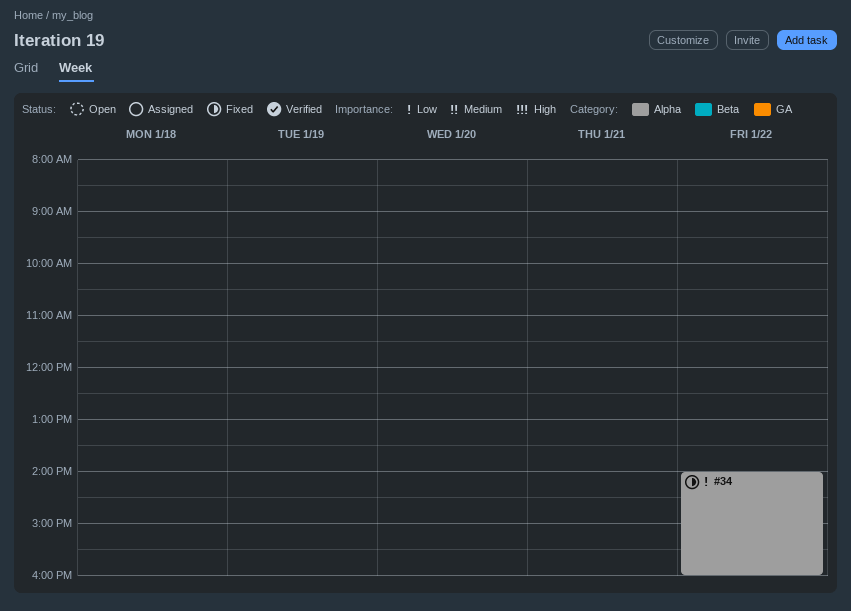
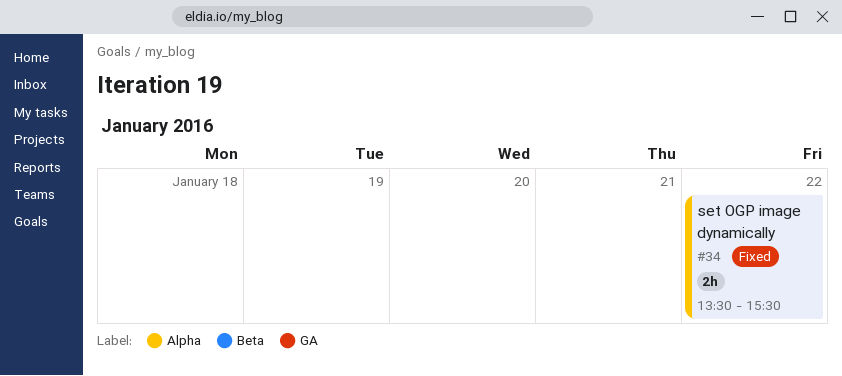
#34, begins: 14:00 -> 13:30
#34, ends: 16:00 -> 15:30

